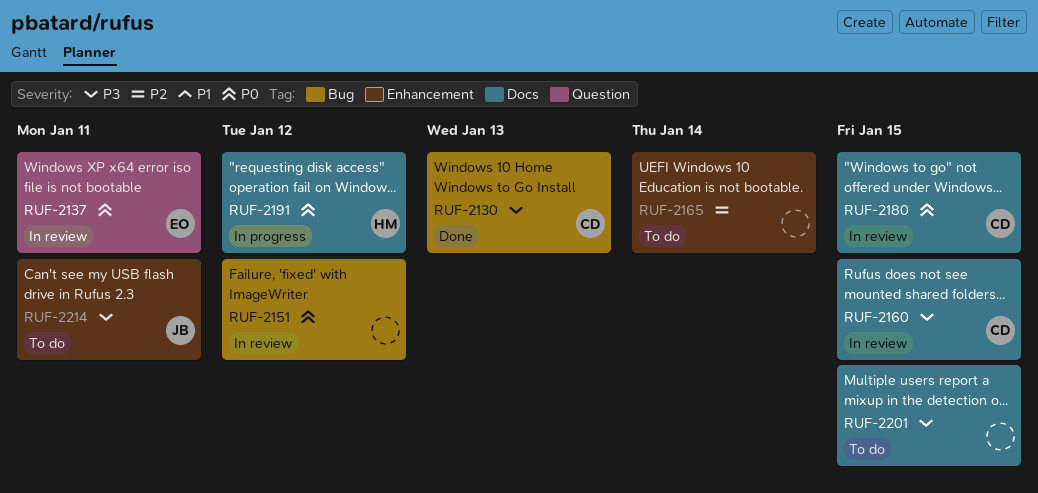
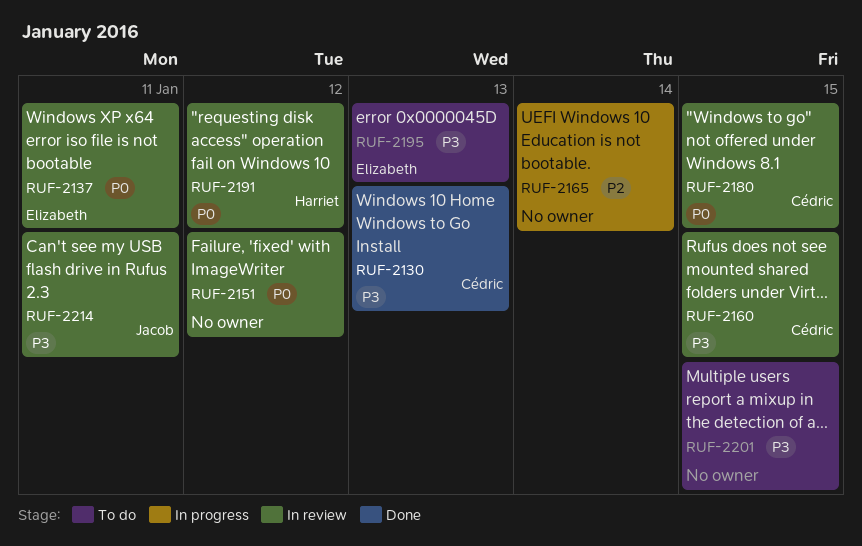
RUF-2165, status: To do -> In progress
RUF-2191, status: In progress -> In review
RUF-2195: none -> present
RUF-2214, status: To do -> In review

